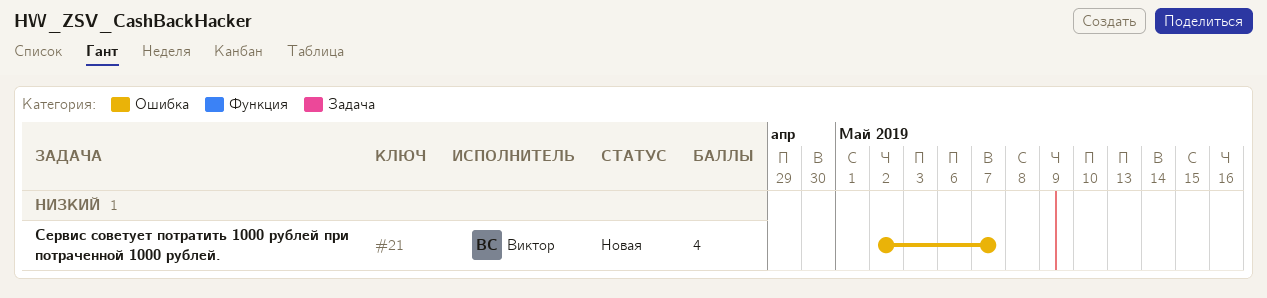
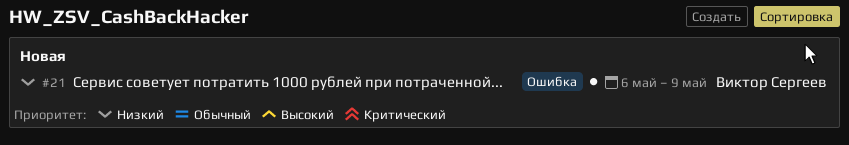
#21, estimate: 4 -> 1
#21, start: May 2 -> May 6
#21, due: May 7 -> May 9

